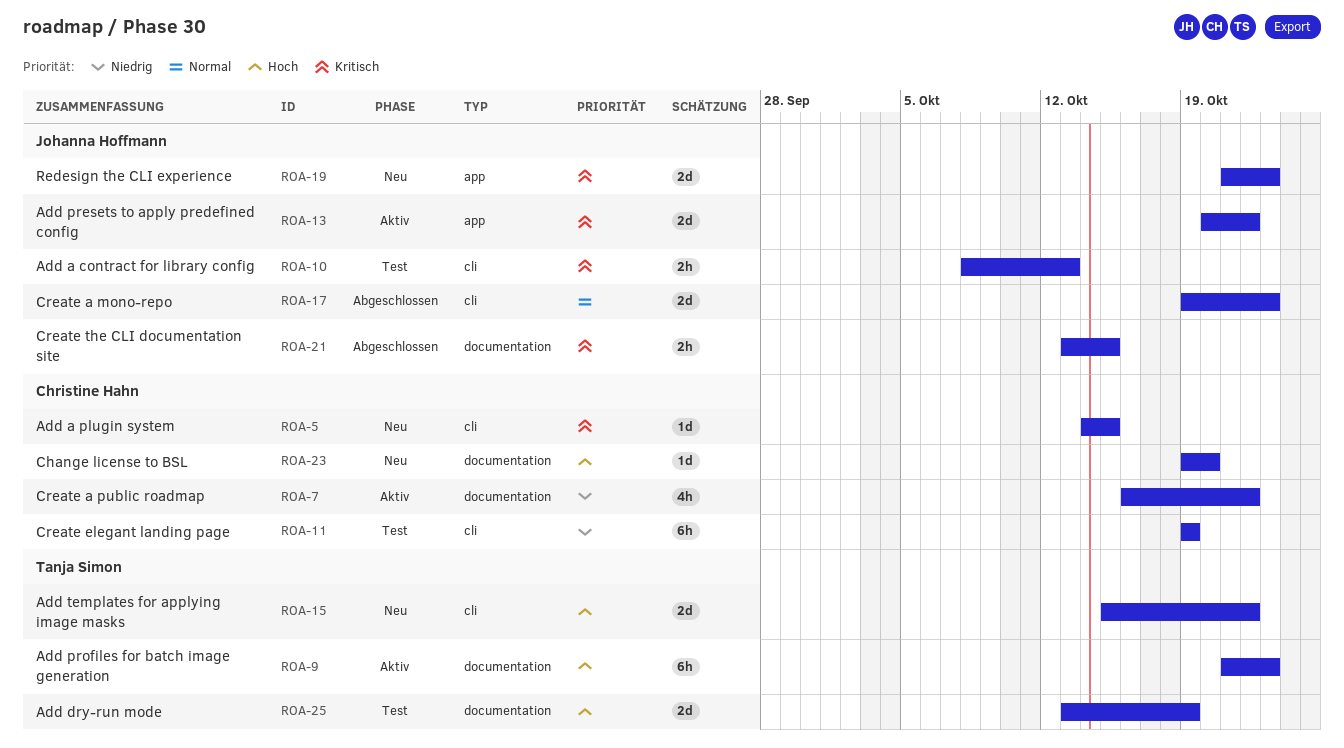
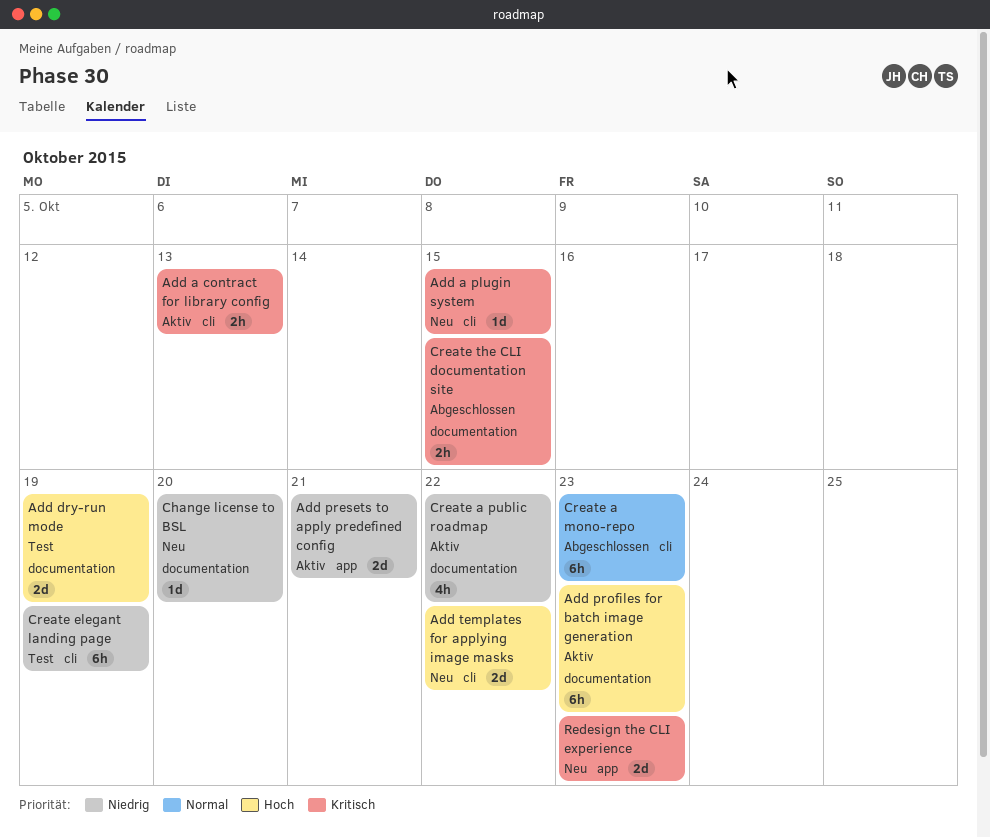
Add a contract for library config, status: Test -> Aktiv
Add presets to apply predefined config, priority: Kritisch -> Niedrig
Add presets to apply predefined config, due: Oct 22 -> Oct 21
Change license to BSL, priority: Hoch -> Niedrig
Create a mono-repo, estimate: 2d -> 6h

